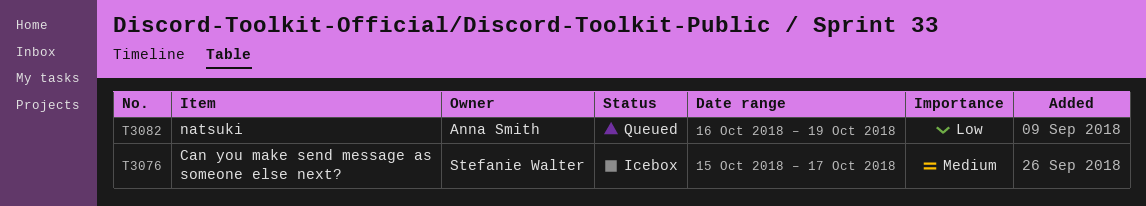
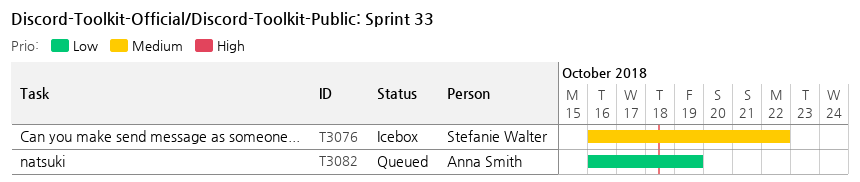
T3076, start: Oct 15 -> Oct 16
T3076, due: Oct 17 -> Oct 22

